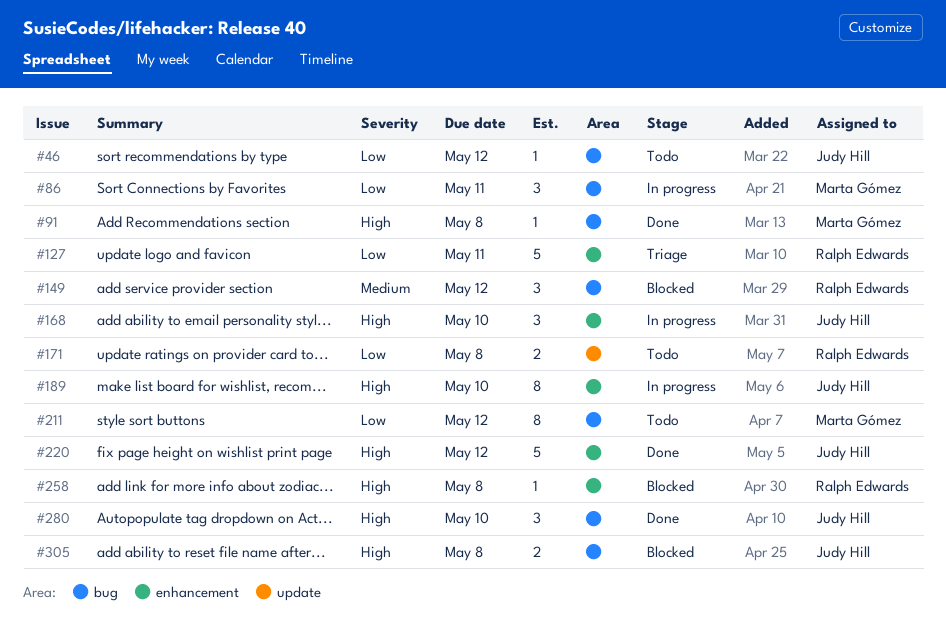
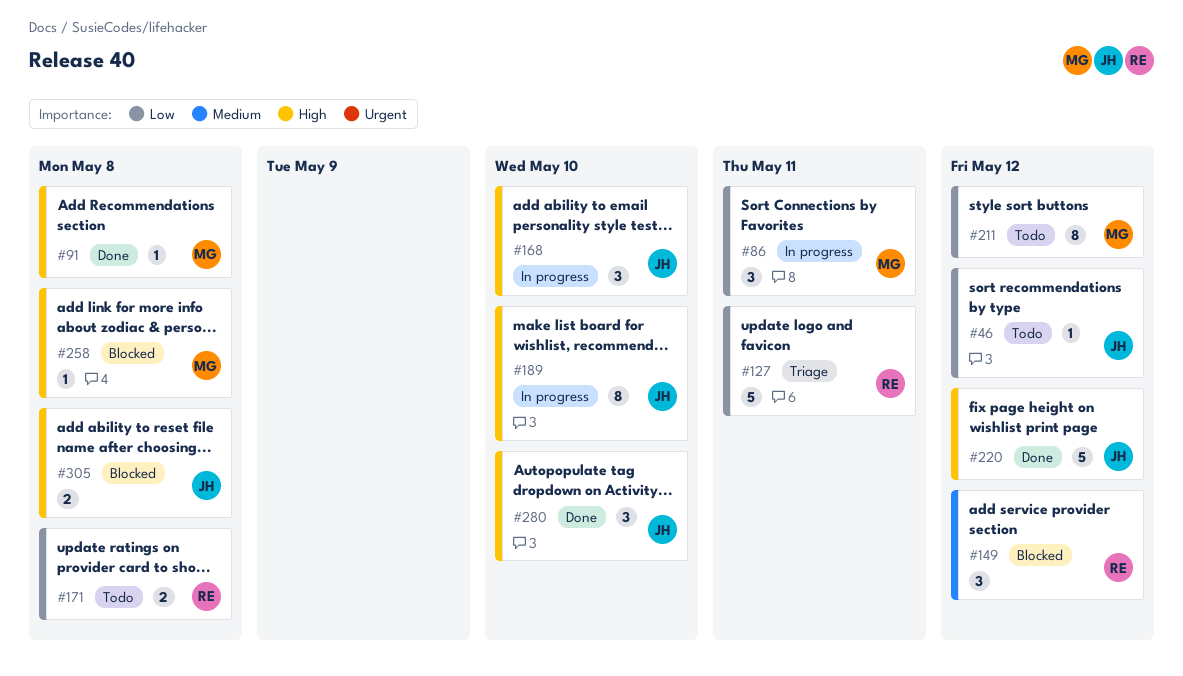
#258, owner: Ralph Edwards -> Marta Gómez

